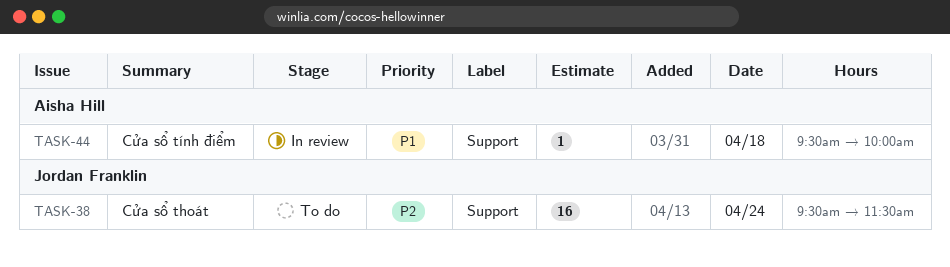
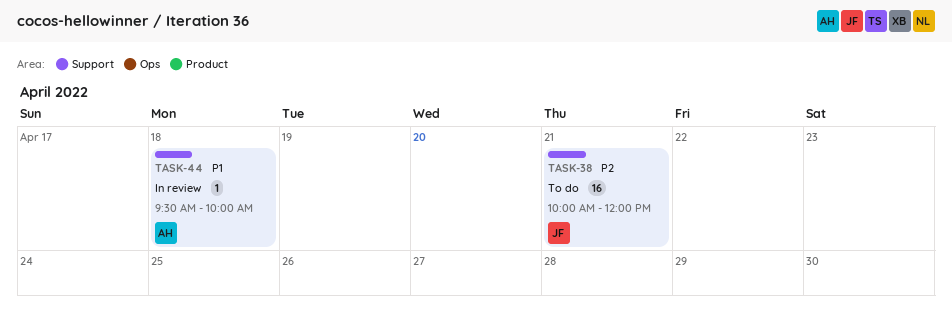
TASK-38, day: Apr 24 -> Apr 21
TASK-38, begins: 09:30 -> 10:00
TASK-38, ends: 11:30 -> 12:00

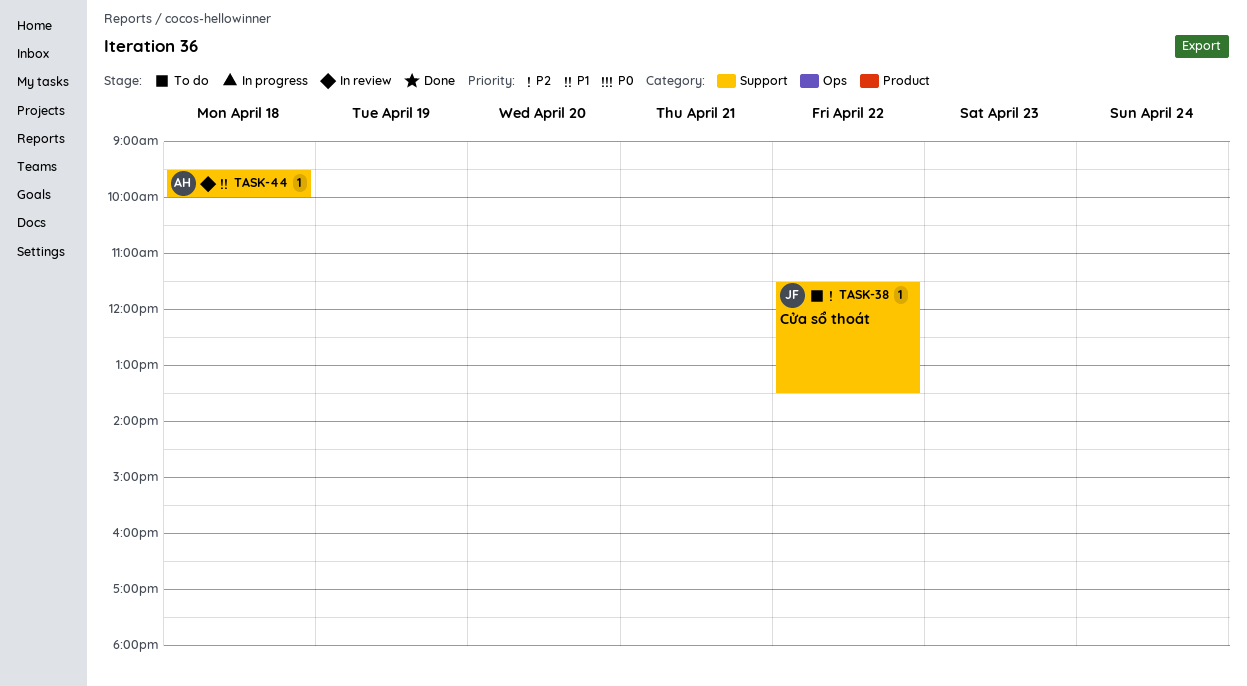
TASK-38, estimate: 16 -> 1
TASK-38, day: Apr 21 -> Apr 22
TASK-38, begins: 10:00 -> 11:30
TASK-38, ends: 12:00 -> 13:30

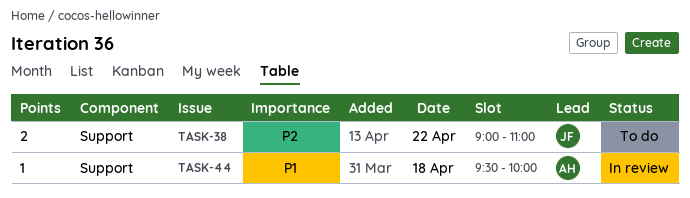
TASK-38, estimate: 1 -> 2
TASK-38, begins: 11:30 -> 09:00
TASK-38, ends: 13:30 -> 11:00

